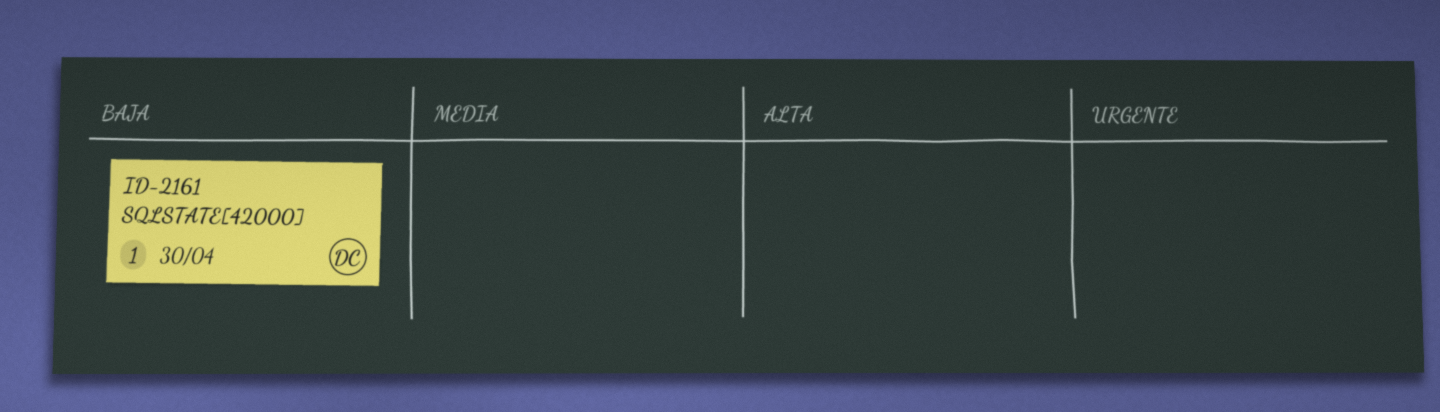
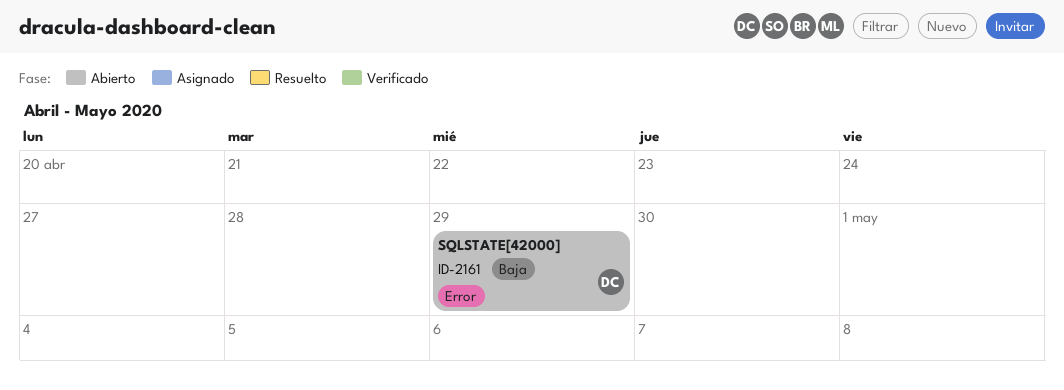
ID-2161, due: Apr 30 -> Apr 29

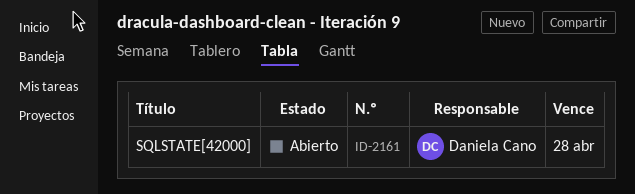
ID-2161, due: Apr 29 -> Apr 28

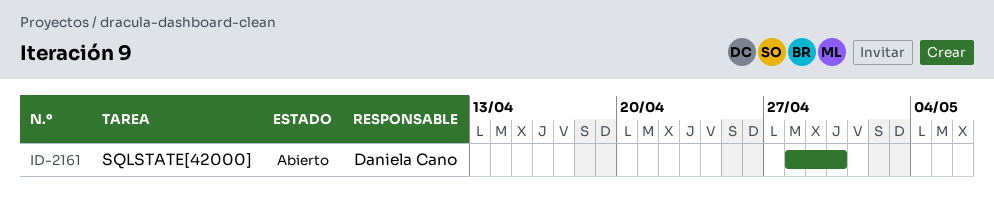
ID-2161, due: Apr 28 -> Apr 30

